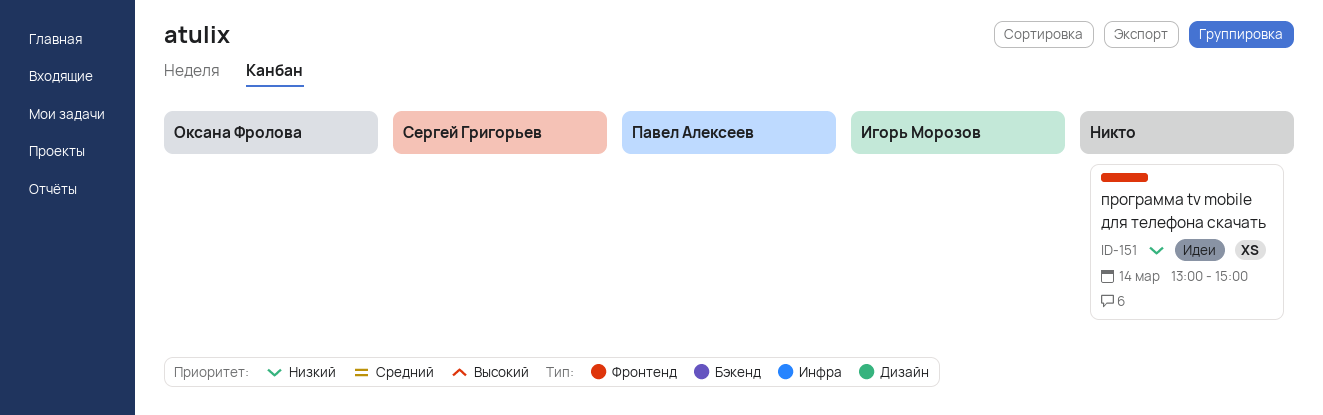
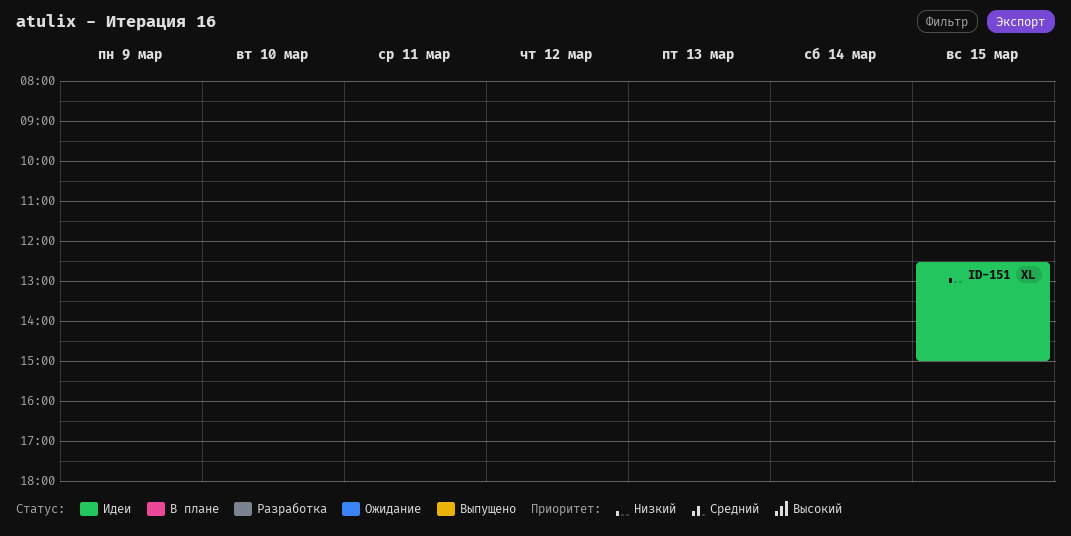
ID-151, estimate: XS -> XL
ID-151, day: Mar 14 -> Mar 15
ID-151, begins: 13:00 -> 12:30

